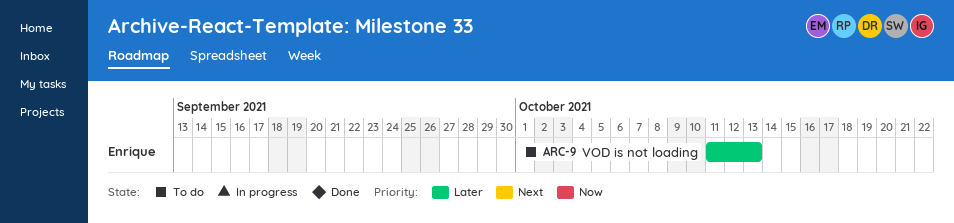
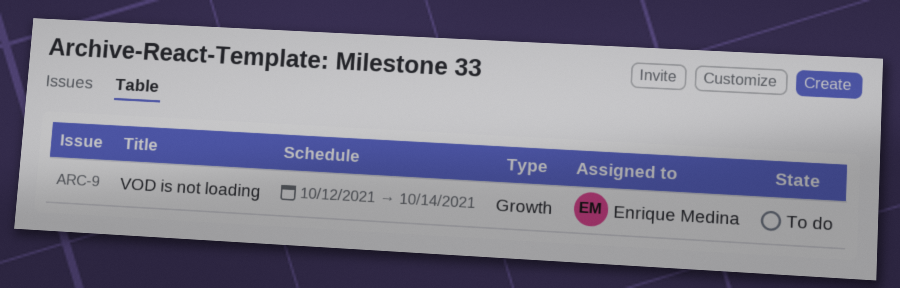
ARC-9, start: Oct 11 -> Oct 12
ARC-9, due: Oct 13 -> Oct 14

